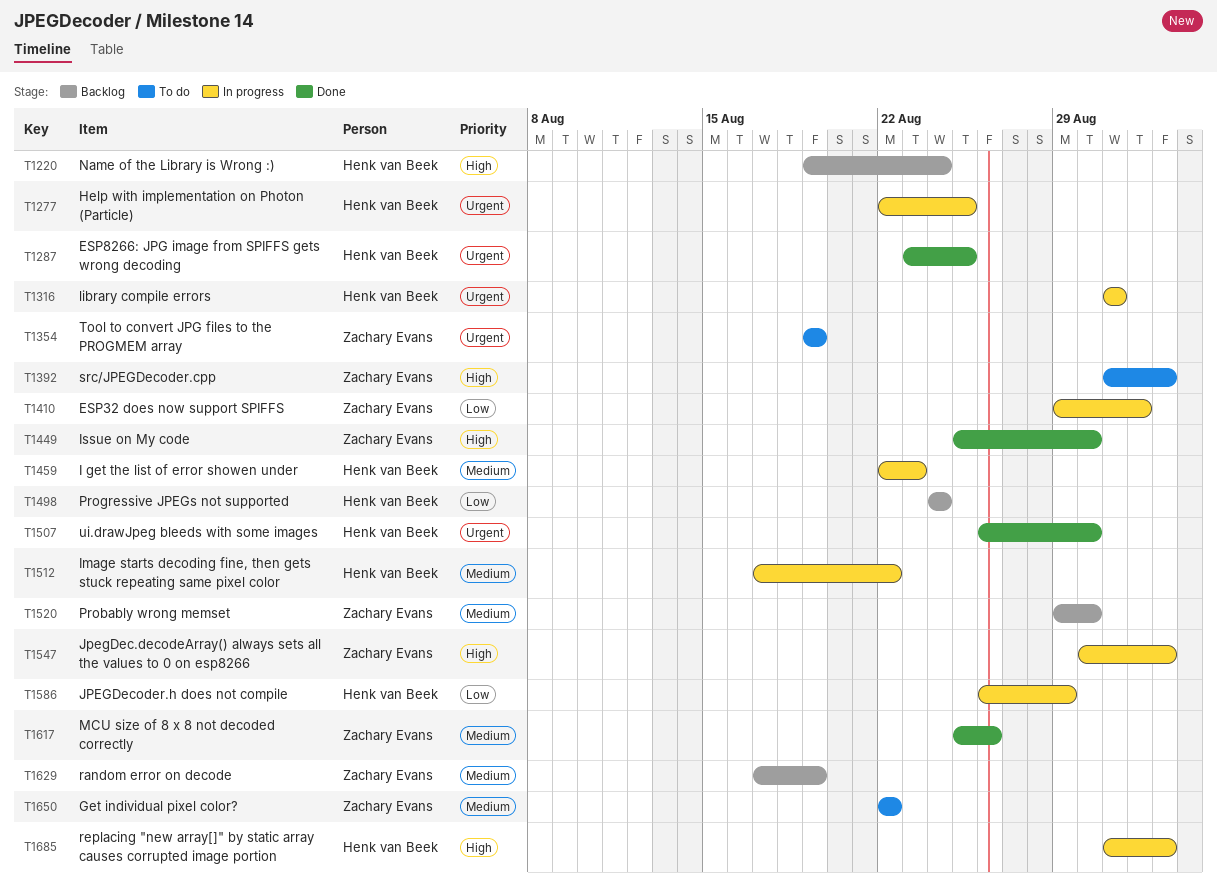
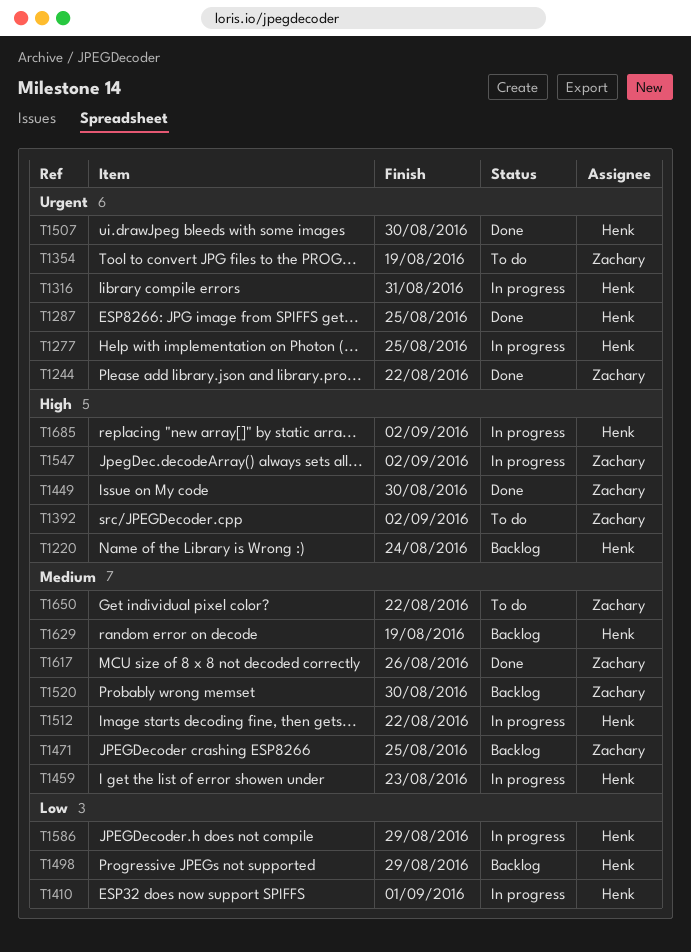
T1244: none -> present
T1410, owner: Zachary Evans -> Henk van Beek
T1471: none -> present
T1498, due: Aug 24 -> Aug 29
T1629, owner: Zachary Evans -> Henk van Beek

